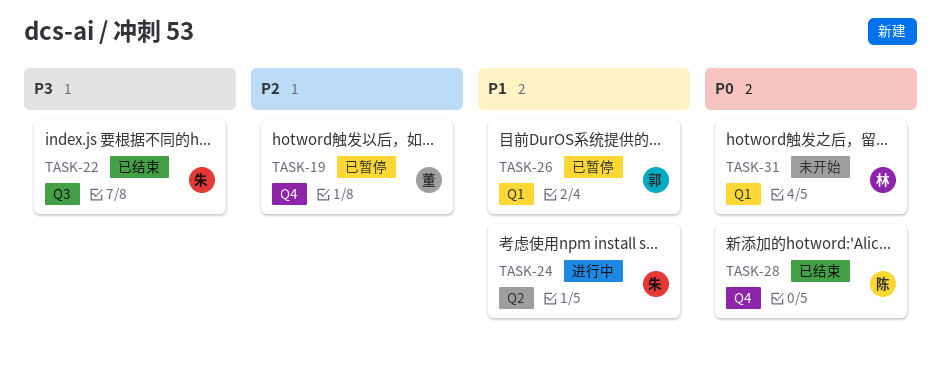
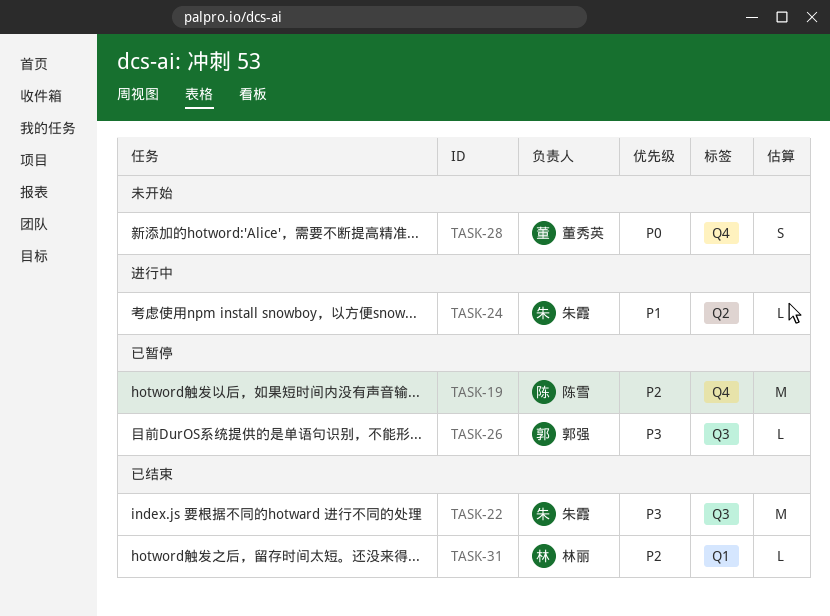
TASK-19, owner: 董秀英 -> 陈雪
TASK-26, priority: P1 -> P3
TASK-26, label: Q1 -> Q3
TASK-28, status: 已结束 -> 未开始
TASK-28, owner: 陈雪 -> 董秀英
TASK-31, status: 未开始 -> 已结束
TASK-31, priority: P0 -> P2

